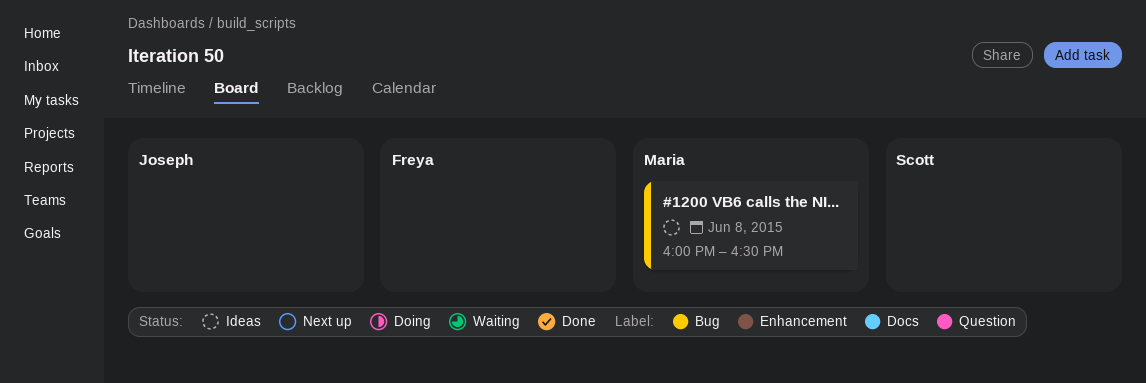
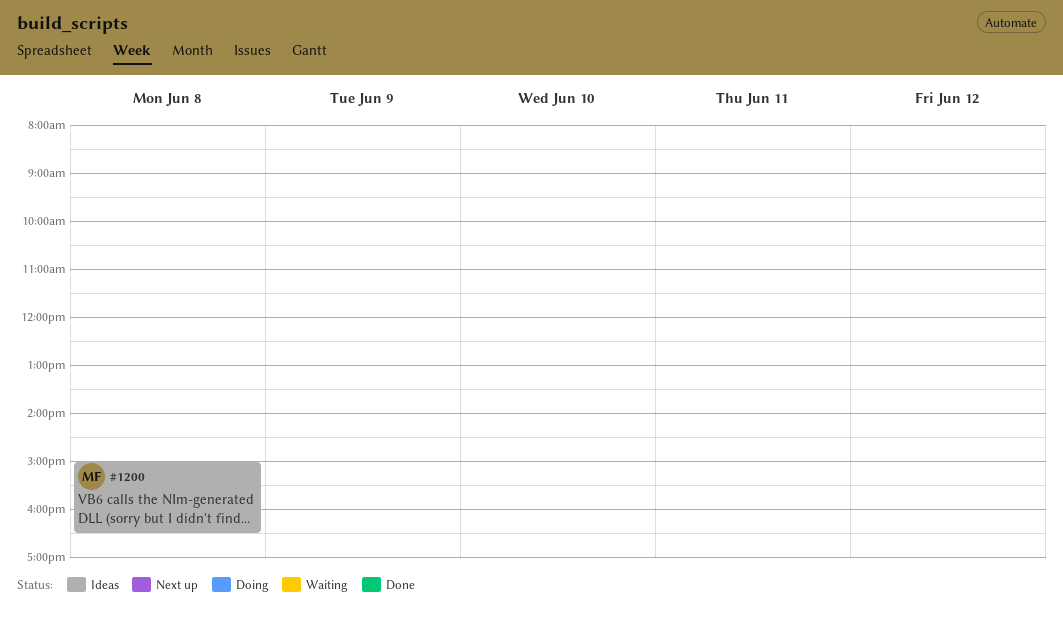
#1200, begins: 16:00 -> 15:00

